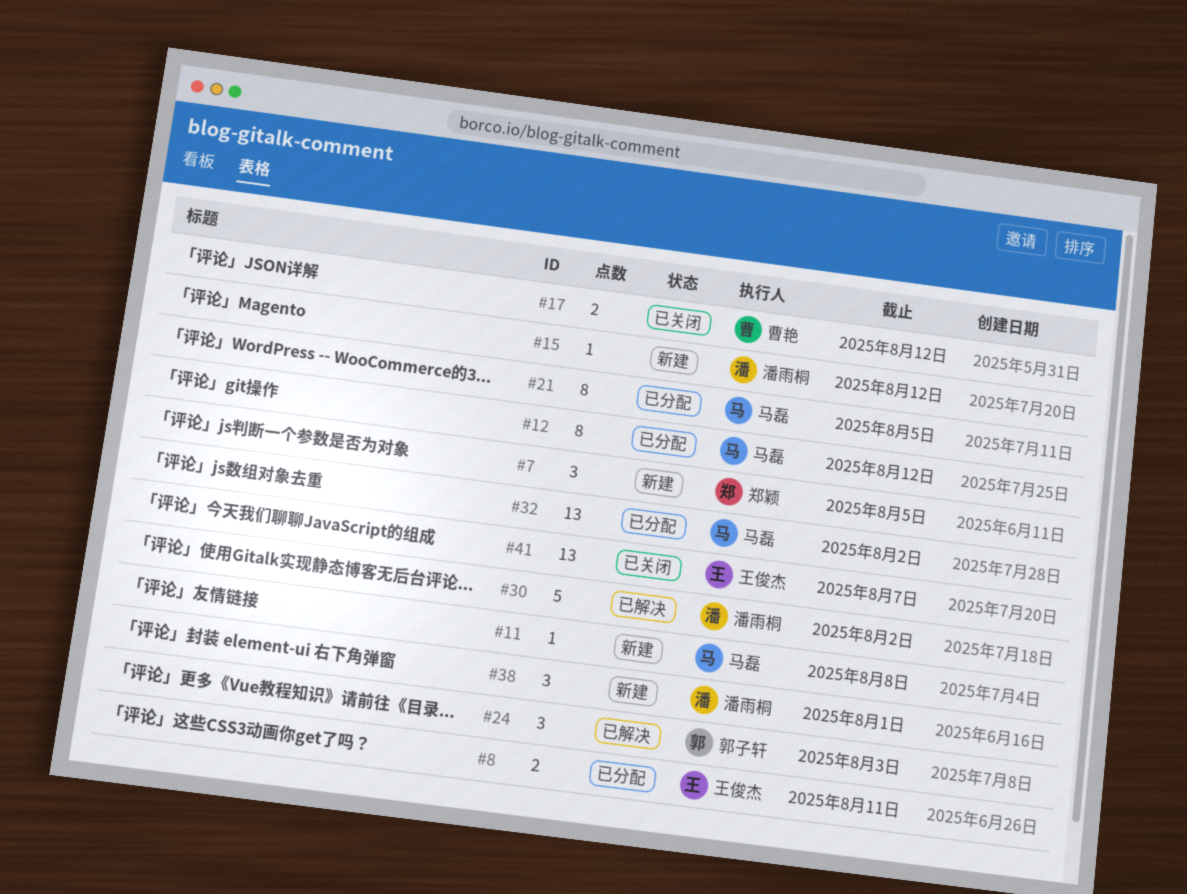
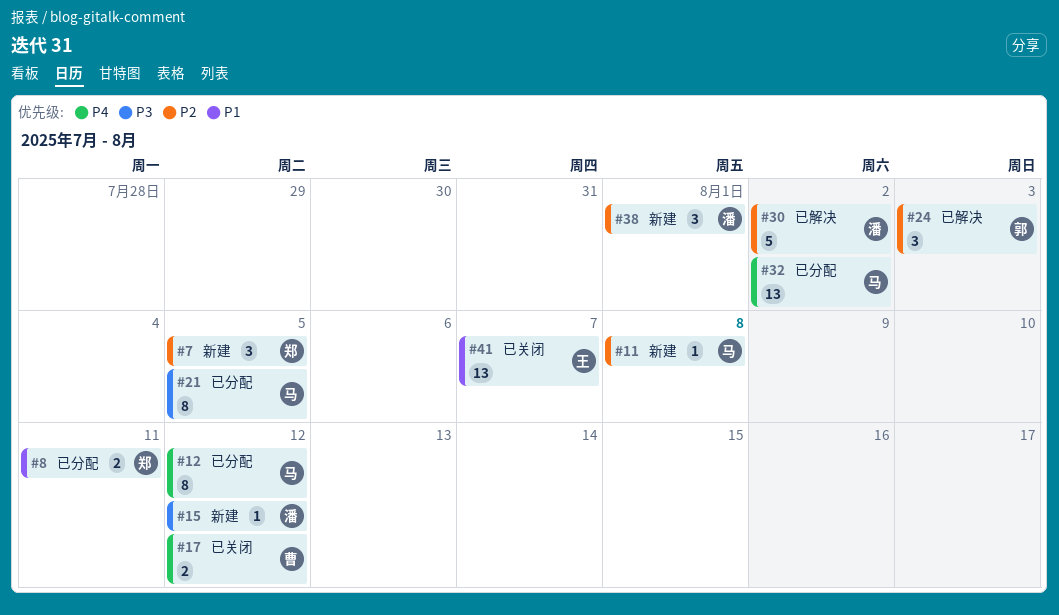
#8, owner: 王俊杰 -> 郑颖

